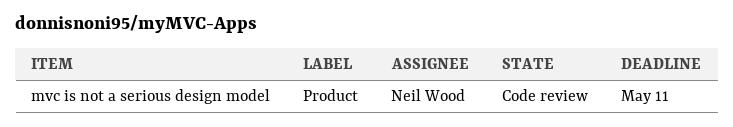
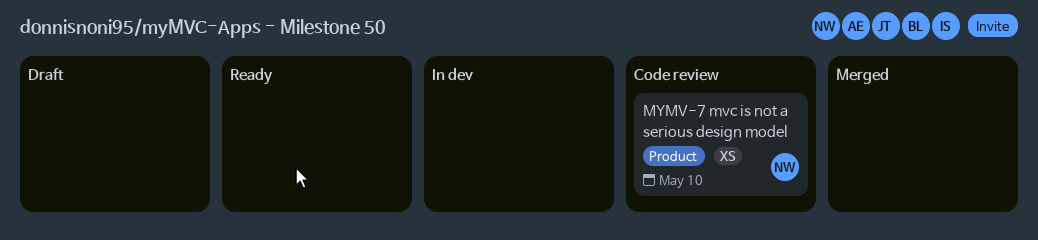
mvc is not a serious design model, due: May 11 -> May 10

